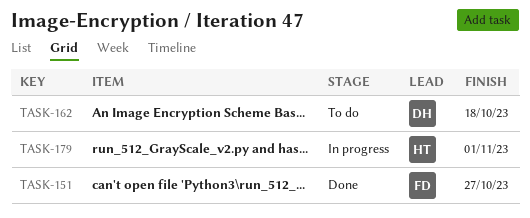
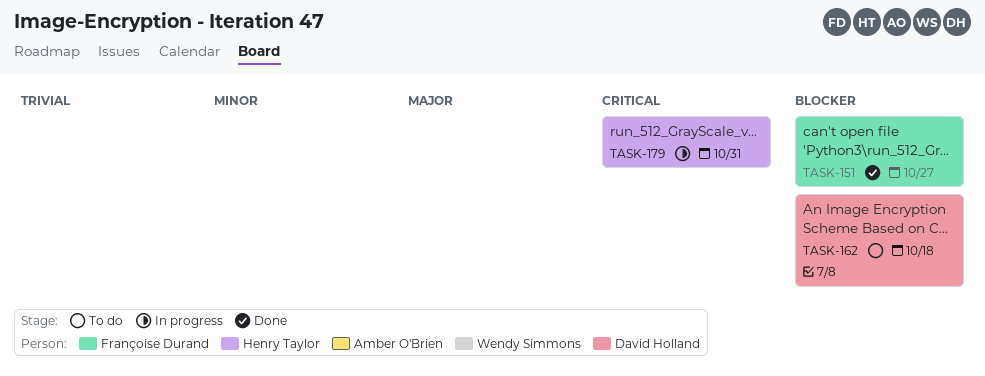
TASK-179, due: Nov 1 -> Oct 31

